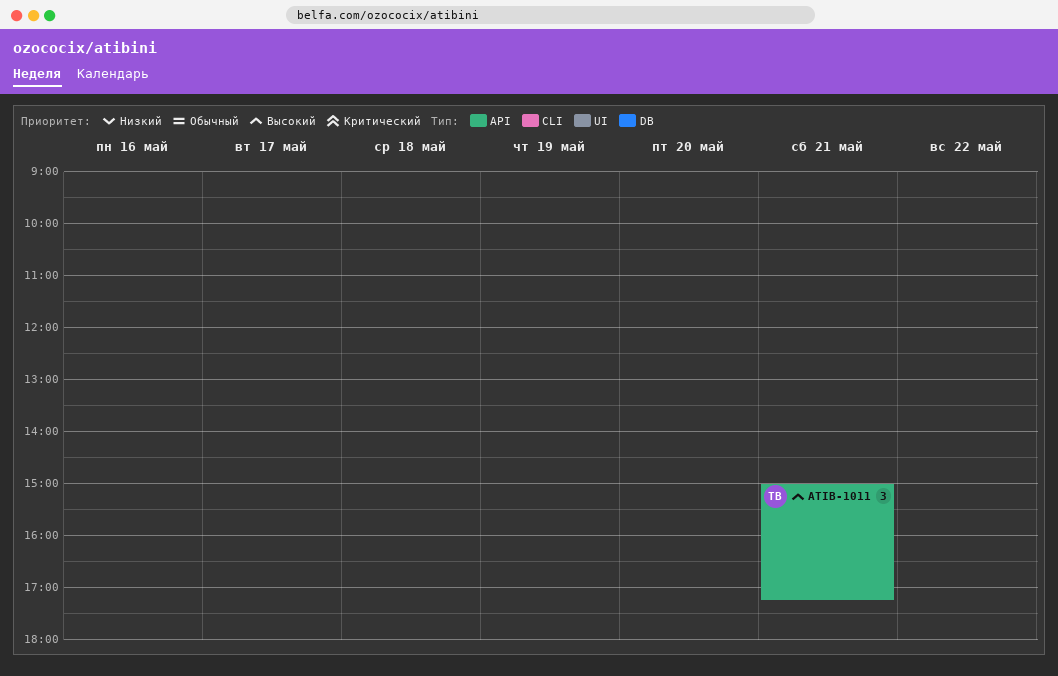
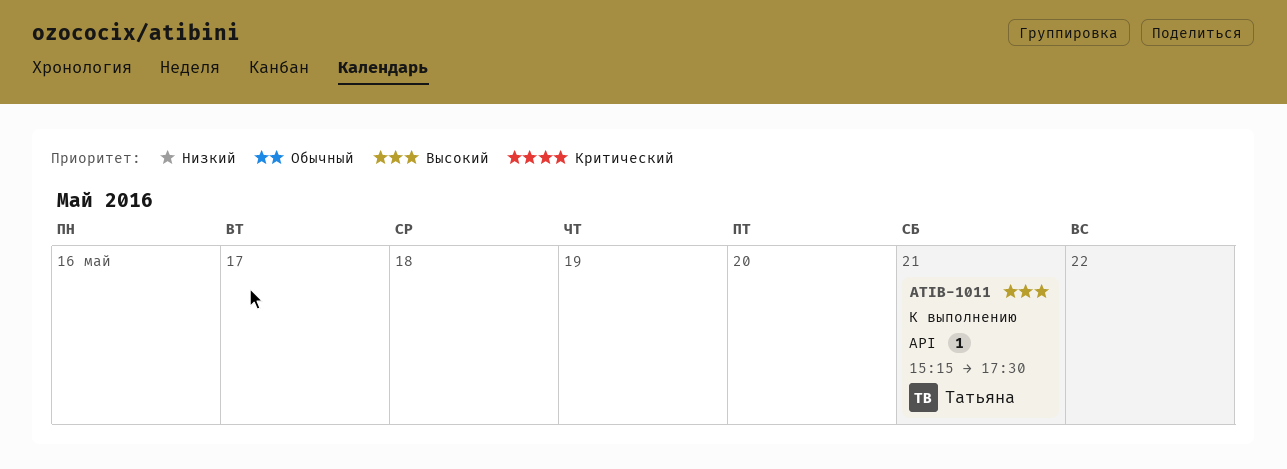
ATIB-1011, estimate: 3 -> 1
ATIB-1011, begins: 15:00 -> 15:15
ATIB-1011, ends: 17:15 -> 17:30

